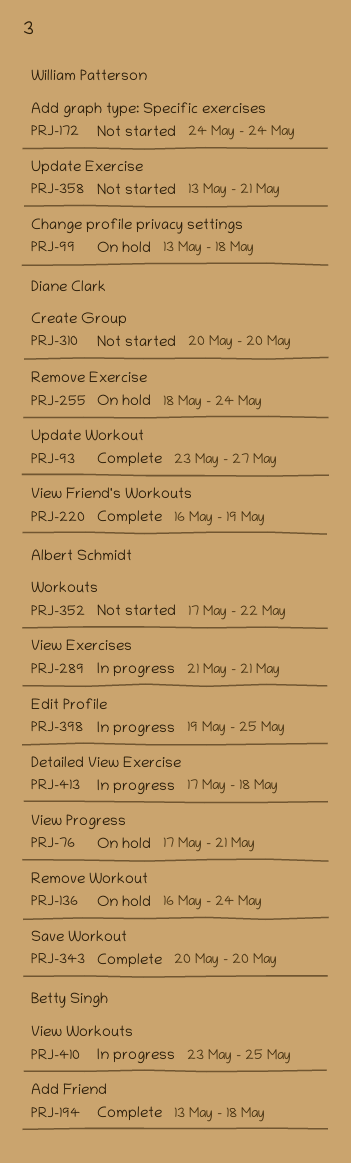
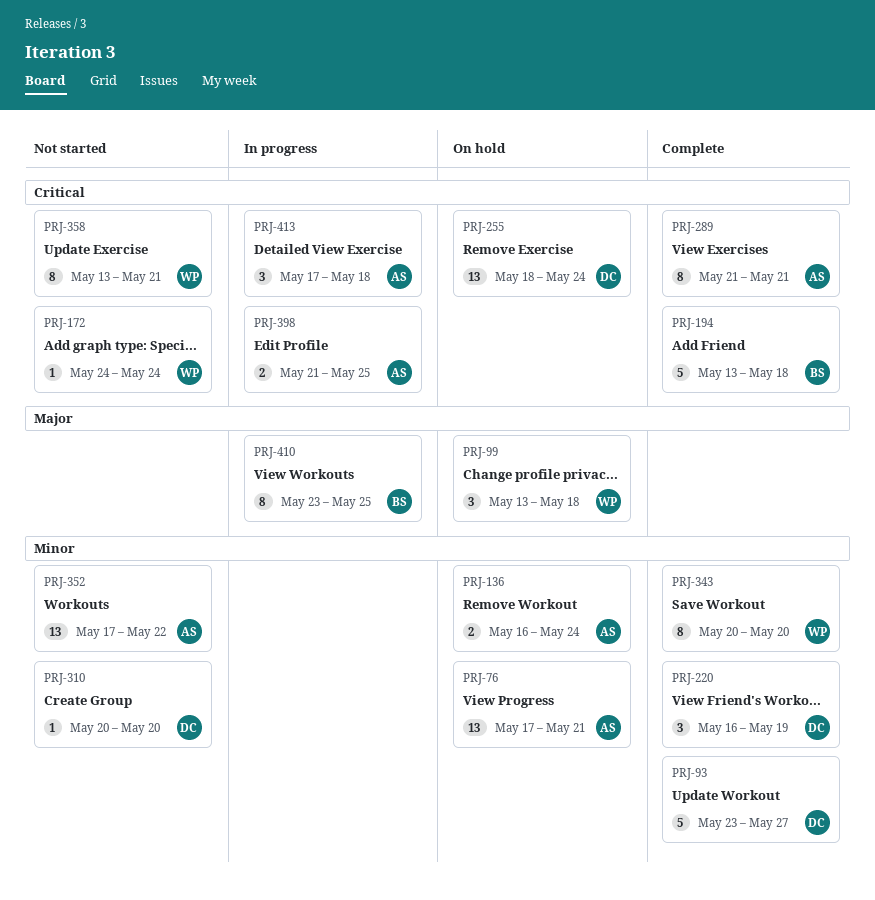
PRJ-289, status: In progress -> Complete
PRJ-343, owner: Albert Schmidt -> William Patterson
PRJ-398, start: May 19 -> May 21

